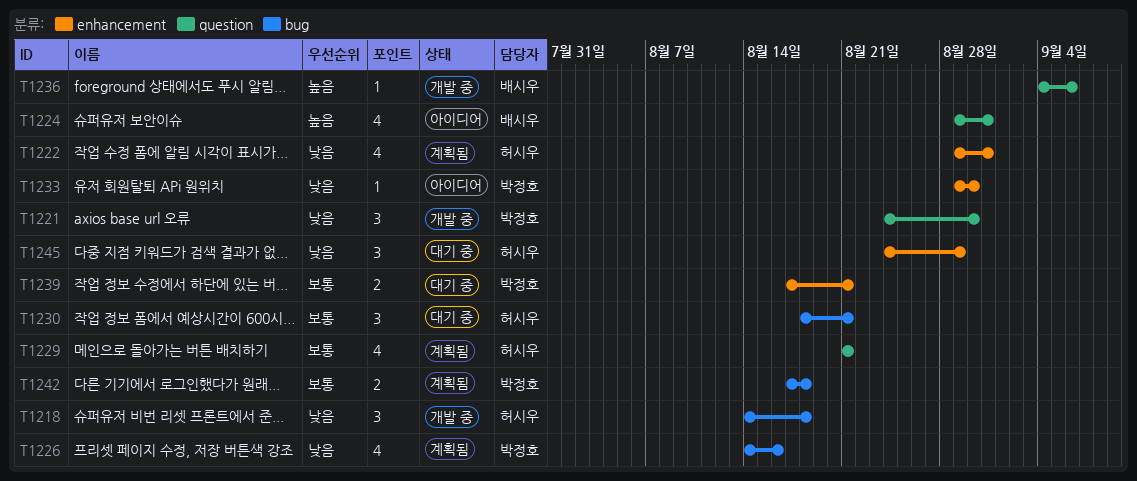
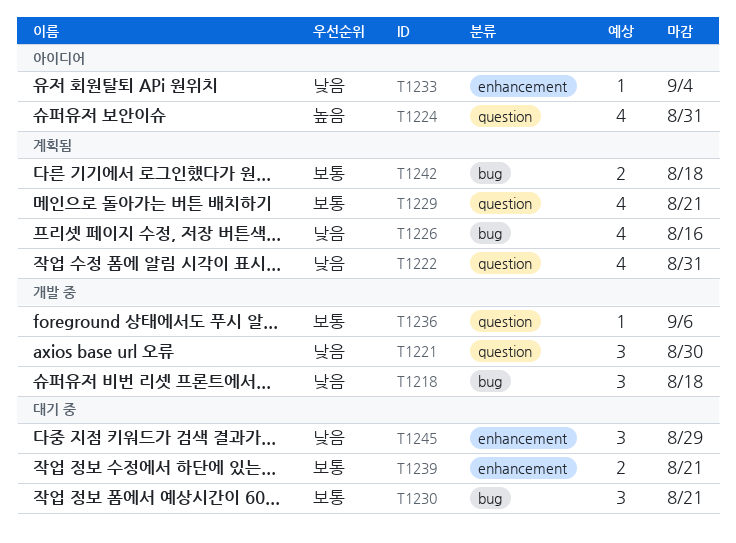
T1222, label: enhancement -> question
T1233, due: Aug 30 -> Sep 4
T1236, priority: 높음 -> 보통

